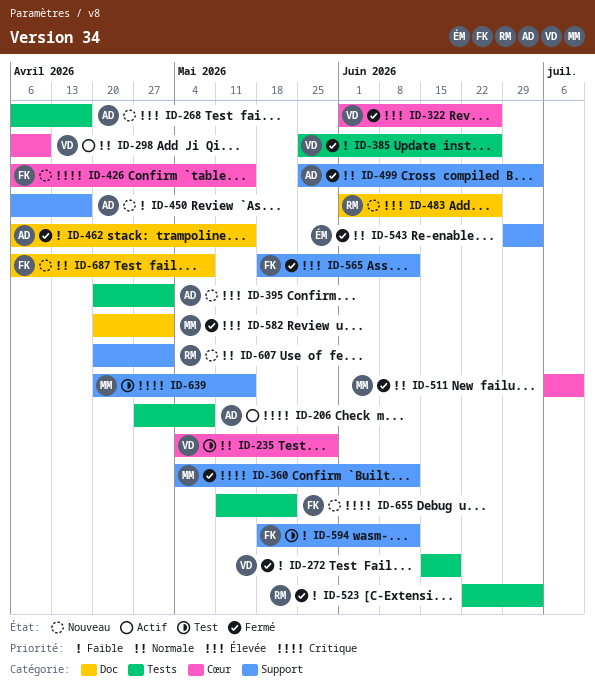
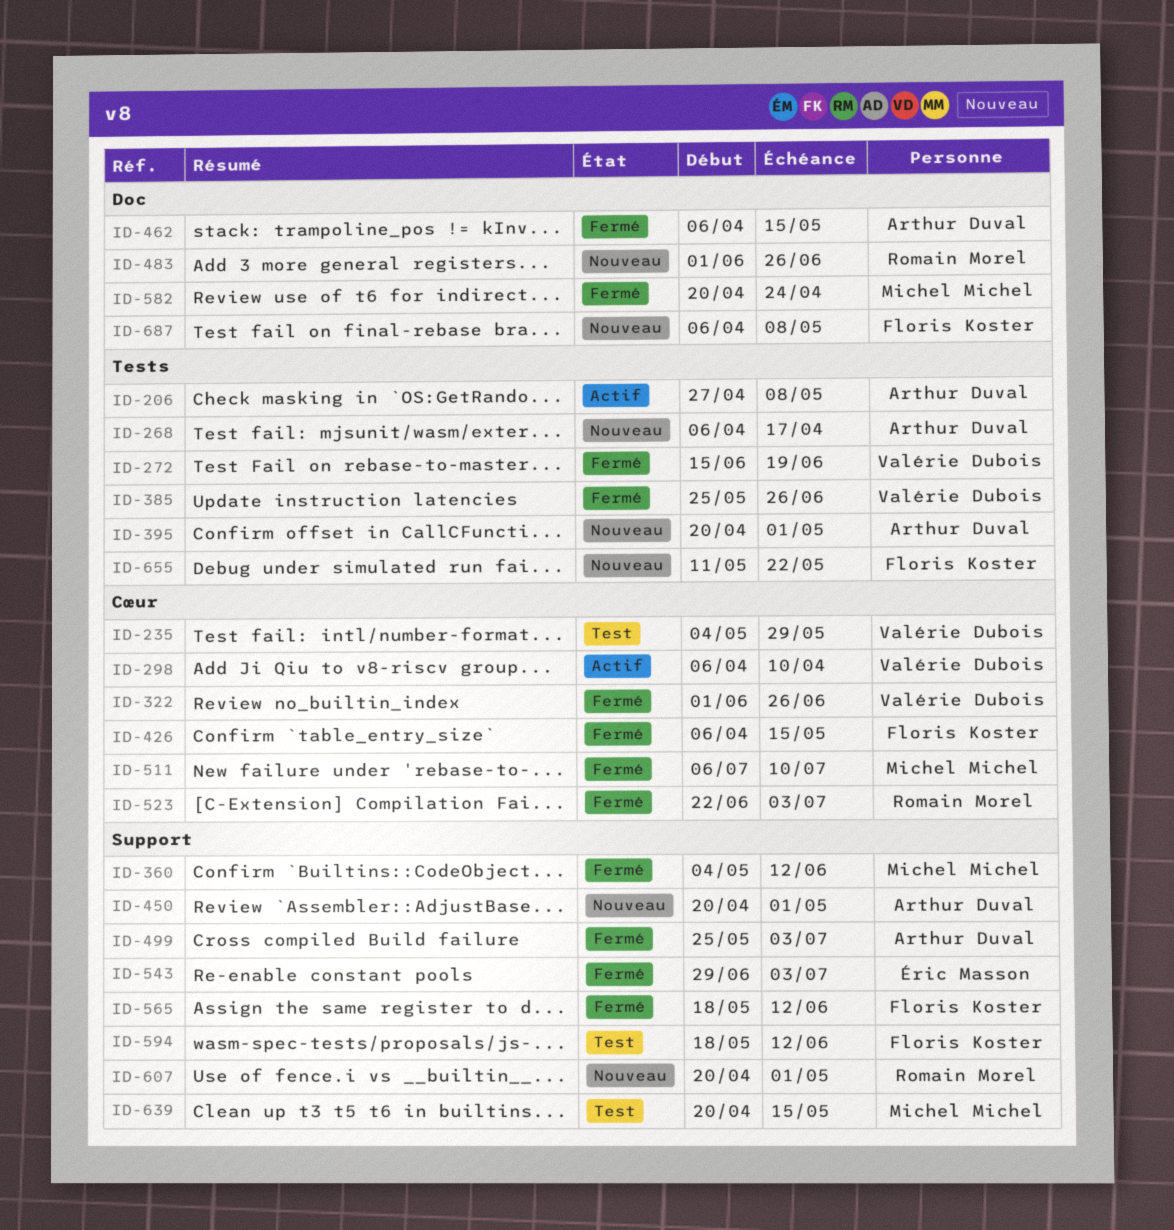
ID-426, status: Nouveau -> Fermé
ID-450, start: Apr 6 -> Apr 20
ID-450, due: Apr 17 -> May 1
ID-523, label: Tests -> Cœur
ID-582, due: May 1 -> Apr 24

